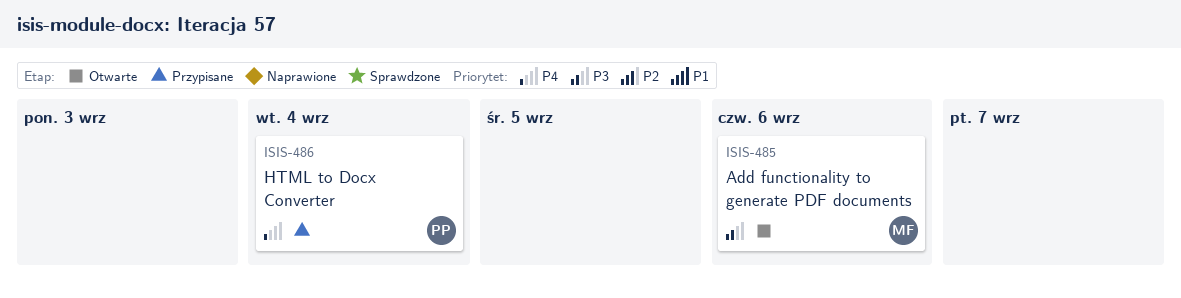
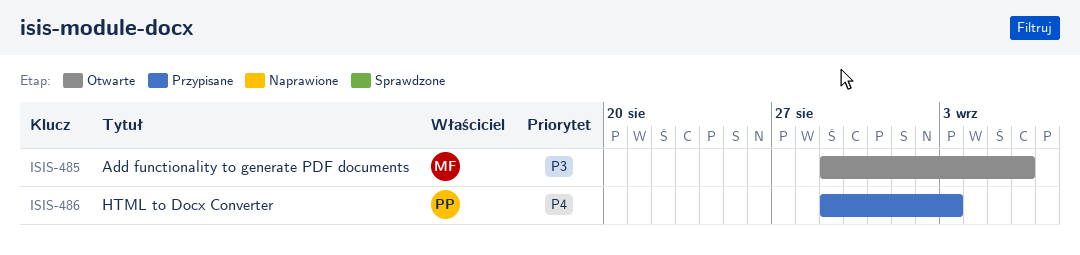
ISIS-486, due: Sep 4 -> Sep 3

